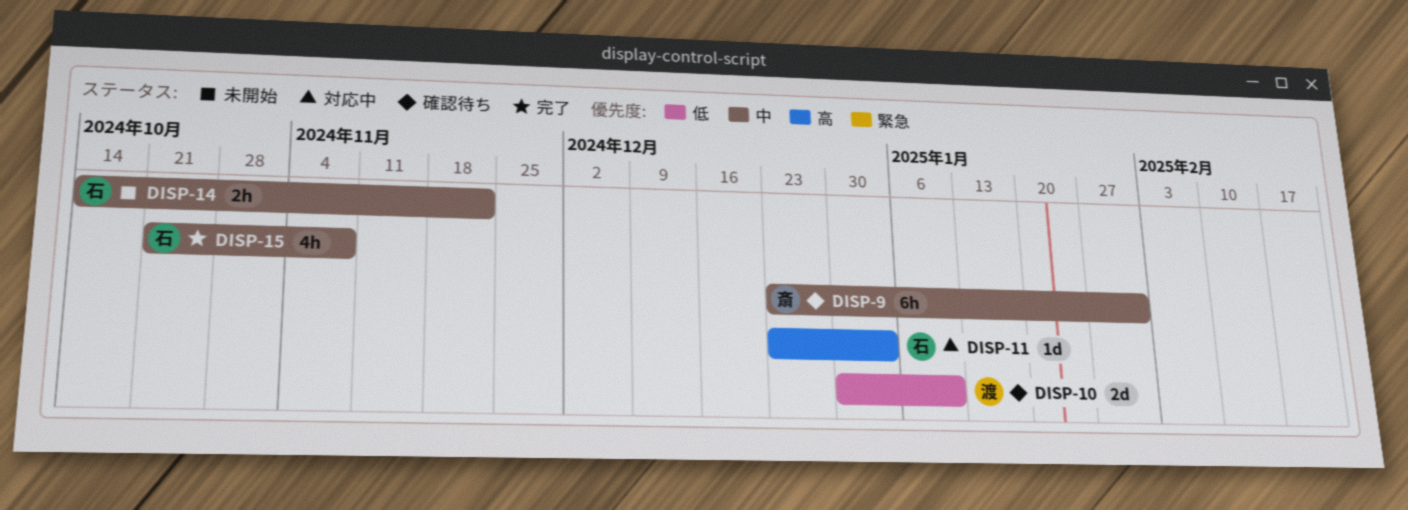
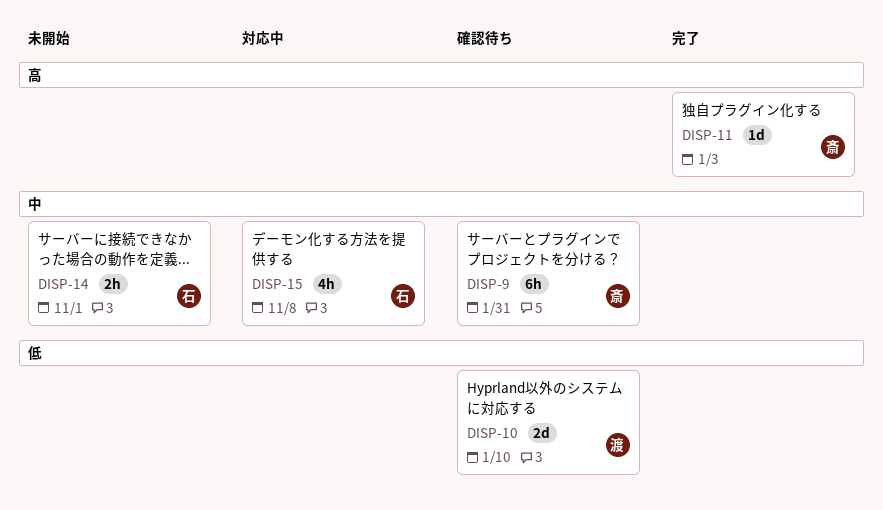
DISP-11, status: 対応中 -> 完了
DISP-11, owner: 石 -> 斎
DISP-14, due: Nov 22 -> Nov 1
DISP-15, status: 完了 -> 対応中

